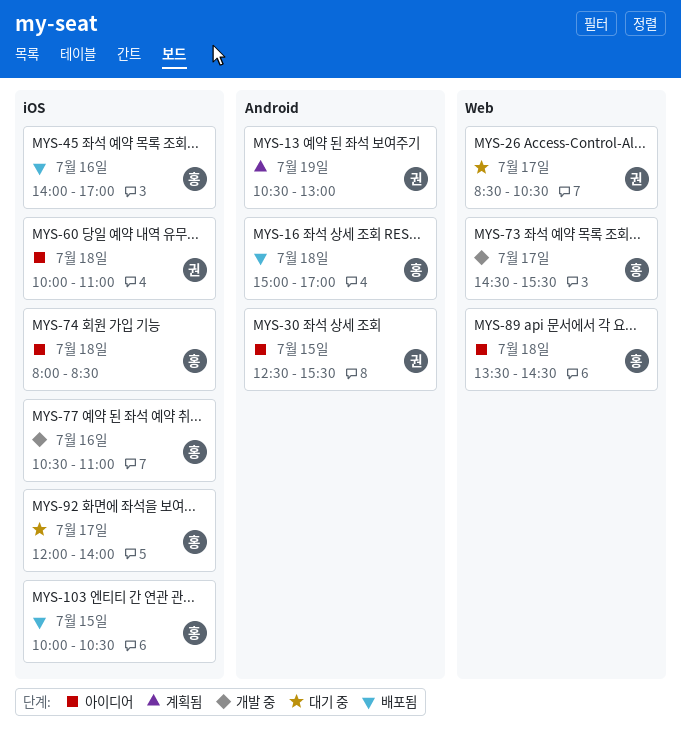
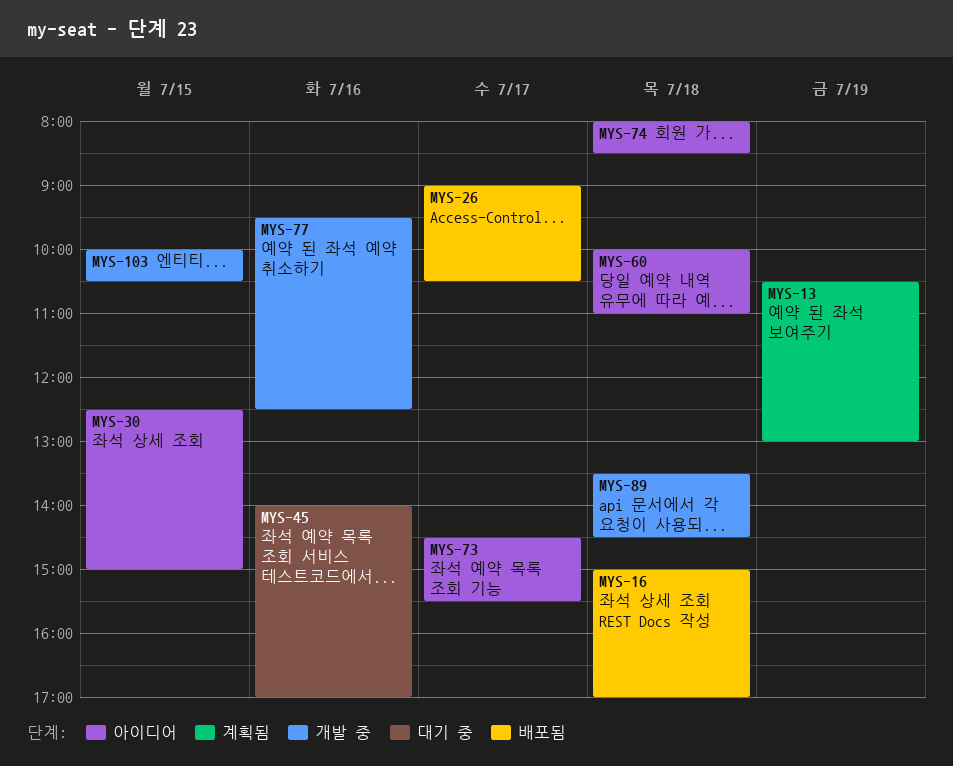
MYS-26, status: 대기 중 -> 배포됨
MYS-26, begins: 08:30 -> 09:00
MYS-30, ends: 15:30 -> 15:00
MYS-45, status: 배포됨 -> 대기 중
MYS-73, status: 개발 중 -> 아이디어
MYS-77, begins: 10:30 -> 09:30
MYS-77, ends: 11:00 -> 12:30
MYS-89, status: 아이디어 -> 개발 중
MYS-92: present -> none
MYS-103, status: 배포됨 -> 개발 중

